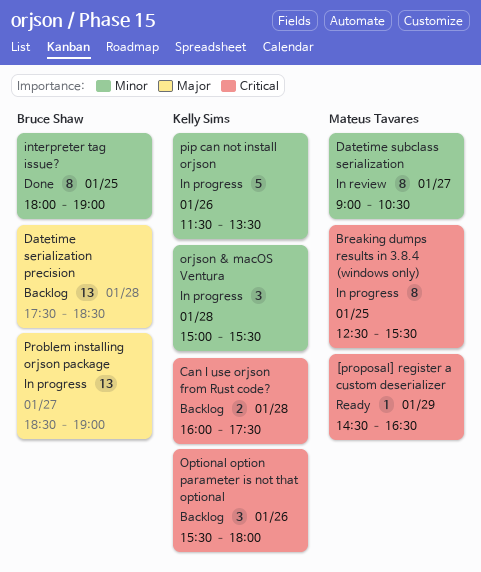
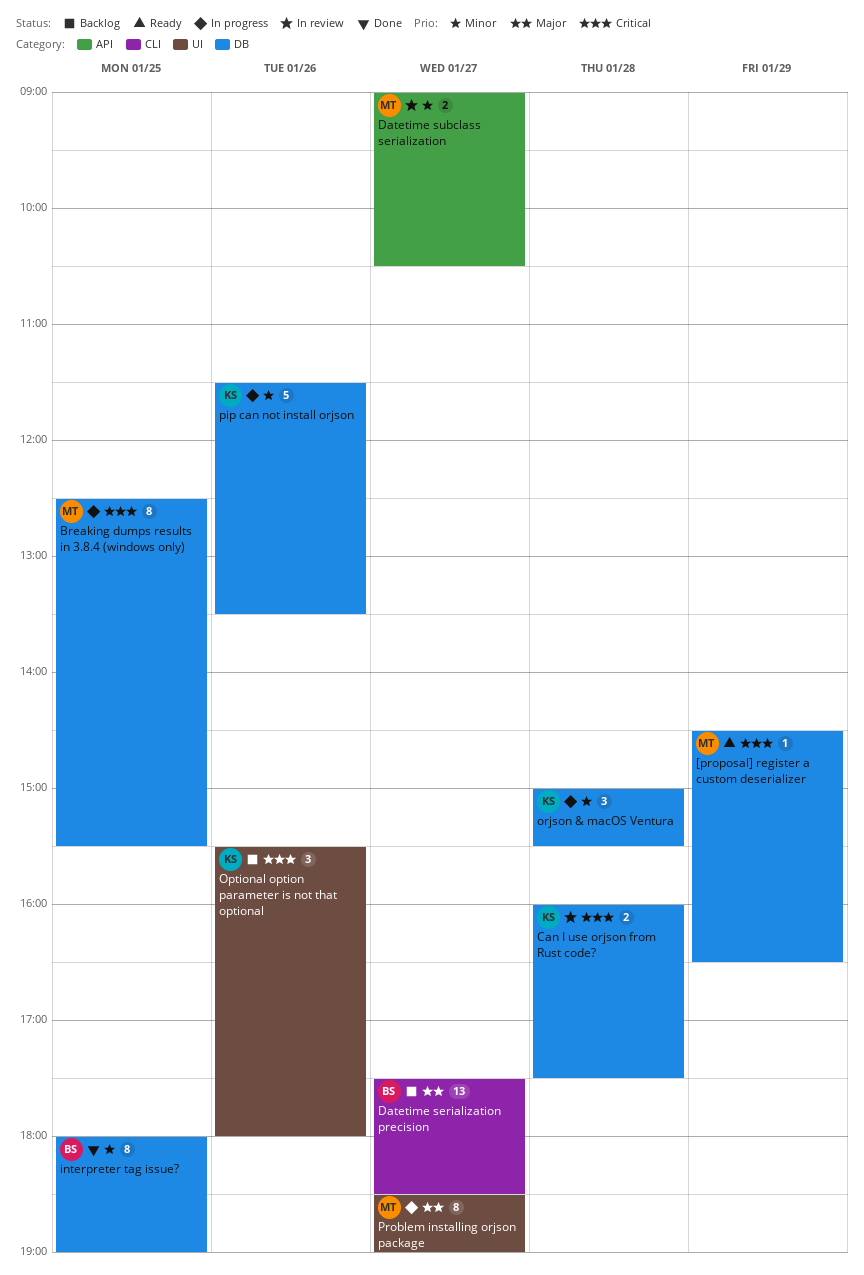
Can I use orjson from Rust code?, status: Backlog -> In review
Datetime serialization precision, day: Jan 28 -> Jan 27
Datetime subclass serialization, estimate: 8 -> 2
Problem installing orjson package, owner: Bruce Shaw -> Mateus Tavares
Problem installing orjson package, estimate: 13 -> 8

